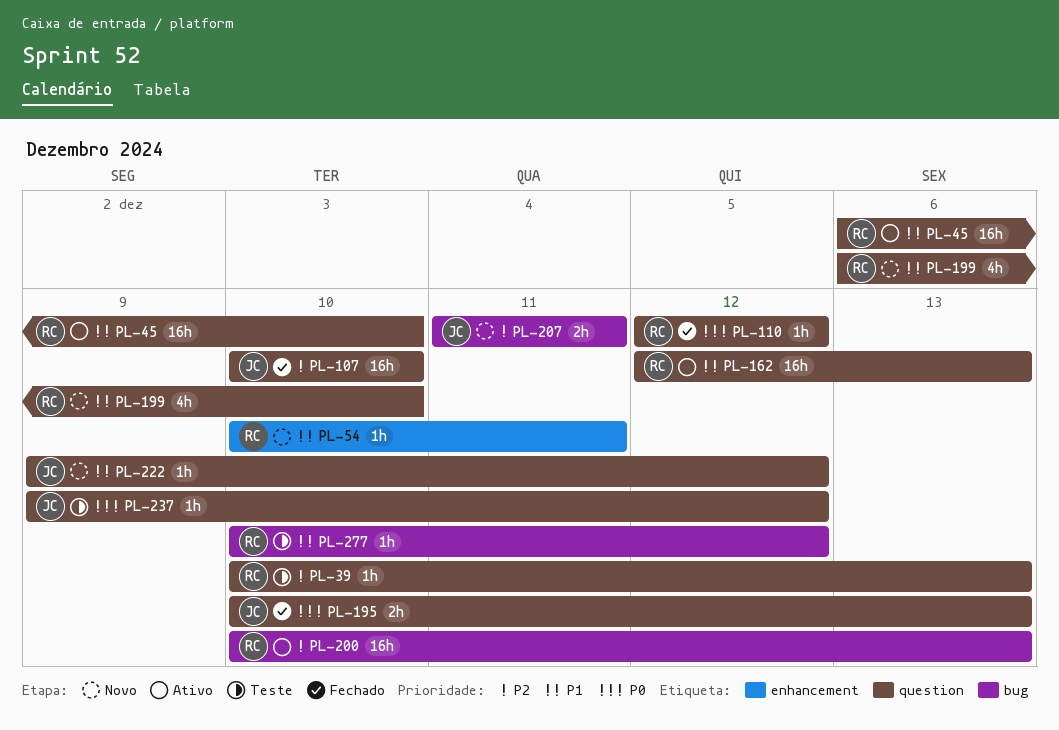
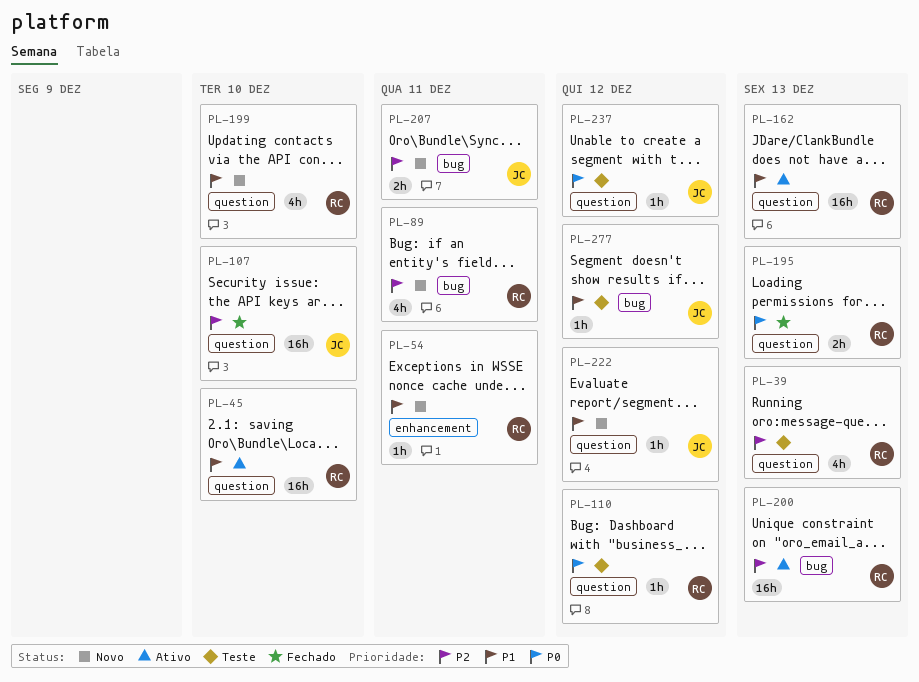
PL-39, estimate: 1h -> 4h
PL-89: none -> present
PL-110, status: Fechado -> Teste
PL-195, owner: JC -> RC
PL-277, owner: RC -> JC

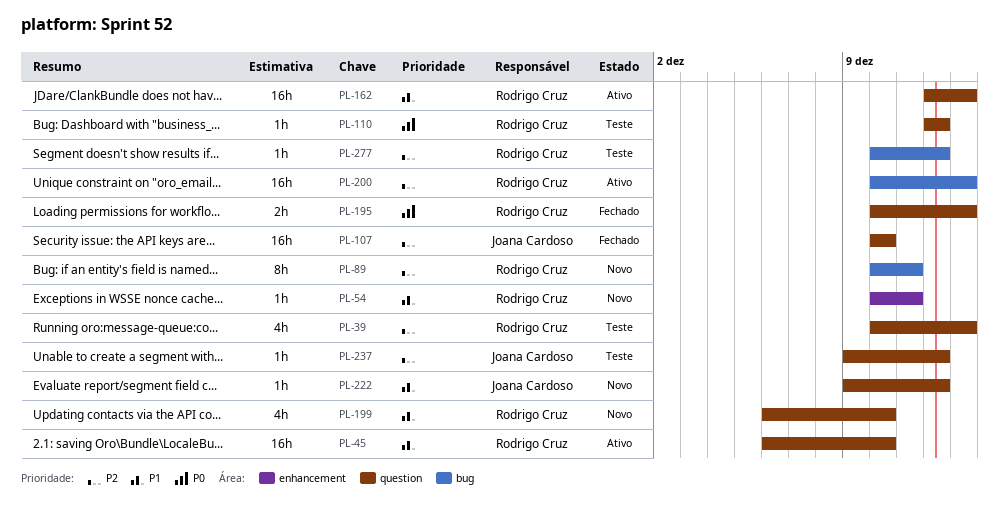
PL-89, estimate: 4h -> 8h
PL-207: present -> none
PL-237, priority: P0 -> P2
PL-277, owner: Joana Cardoso -> Rodrigo Cruz
PL-277, priority: P1 -> P2

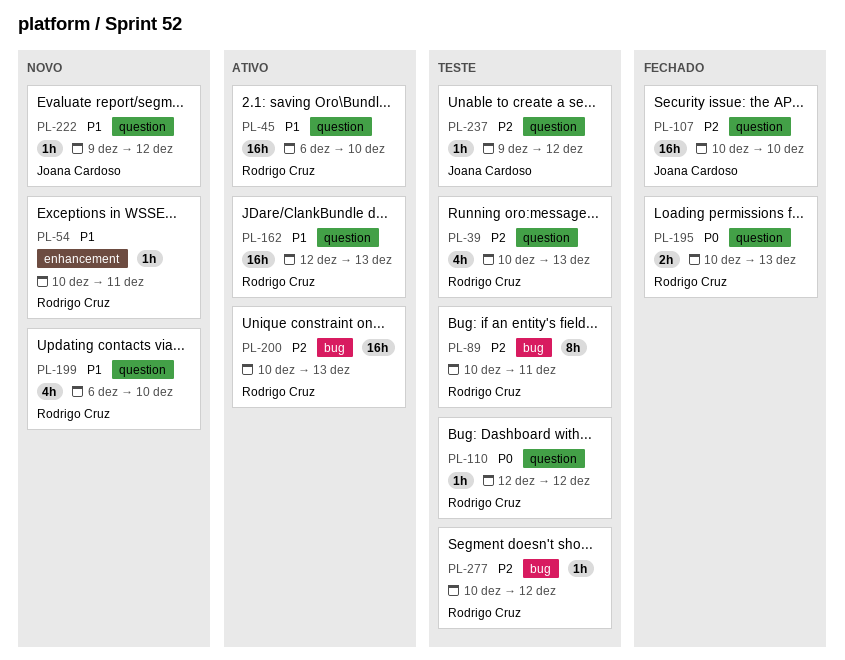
PL-89, status: Novo -> Teste

